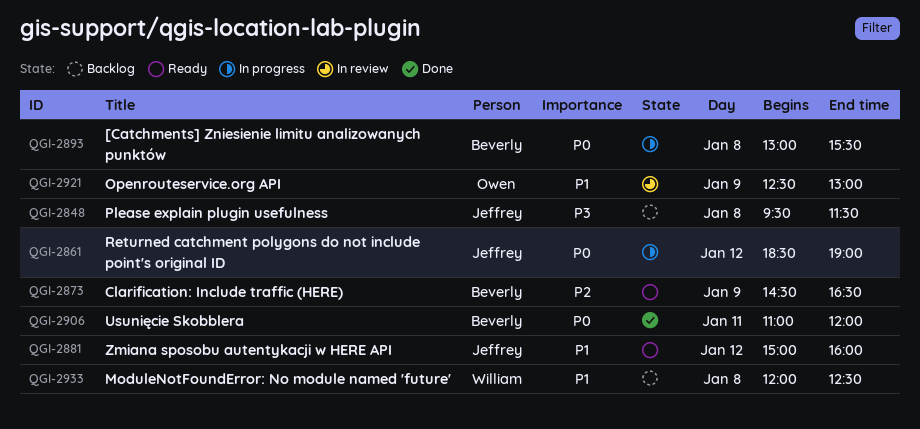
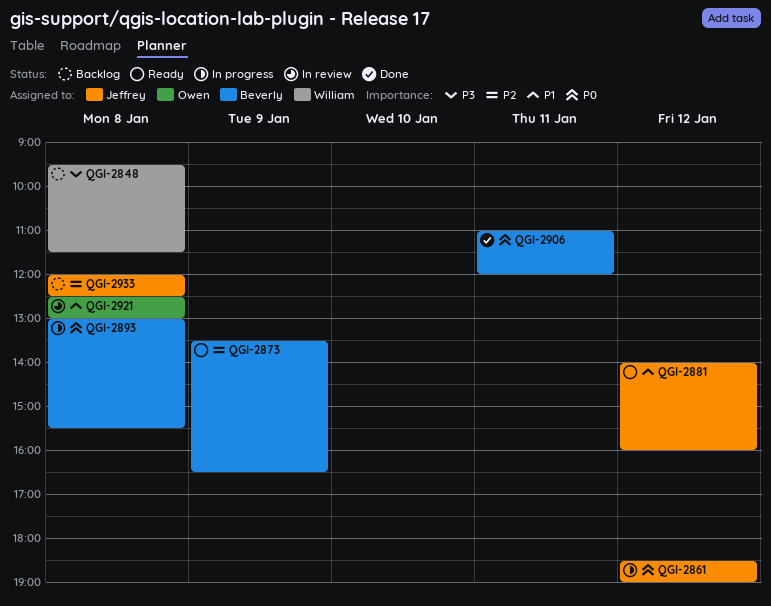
QGI-2848, owner: Jeffrey -> William
QGI-2873, begins: 14:30 -> 13:30
QGI-2881, begins: 15:00 -> 14:00
QGI-2921, day: Jan 9 -> Jan 8
QGI-2933, owner: William -> Jeffrey
QGI-2933, priority: P1 -> P2

